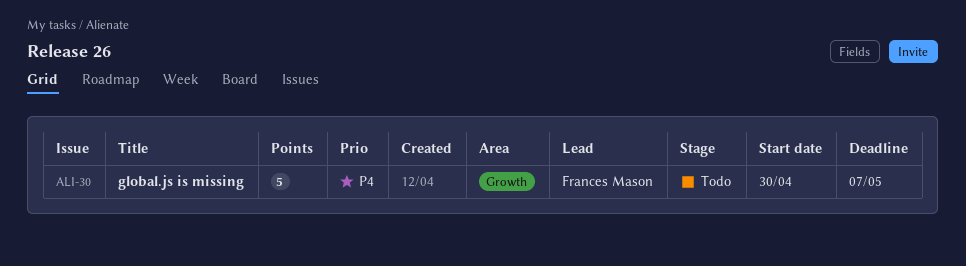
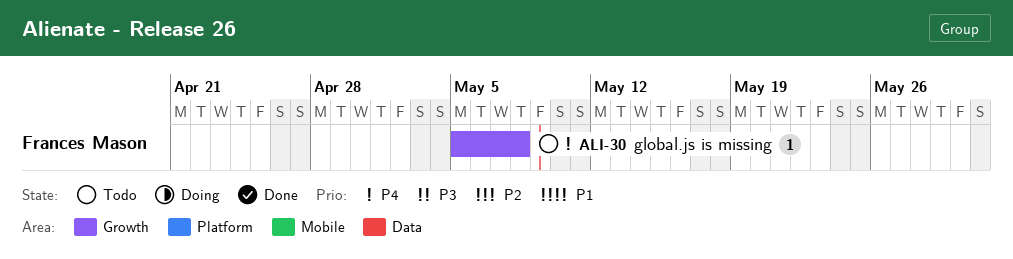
ALI-30, estimate: 5 -> 1
ALI-30, start: Apr 30 -> May 5
ALI-30, due: May 7 -> May 8

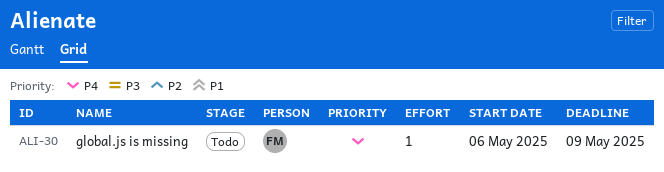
ALI-30, start: May 5 -> May 6
ALI-30, due: May 8 -> May 9

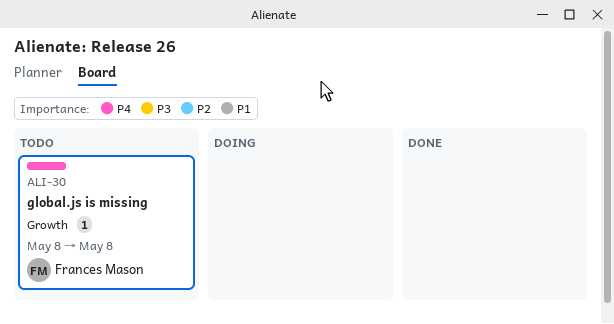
ALI-30, start: May 6 -> May 8
ALI-30, due: May 9 -> May 8

